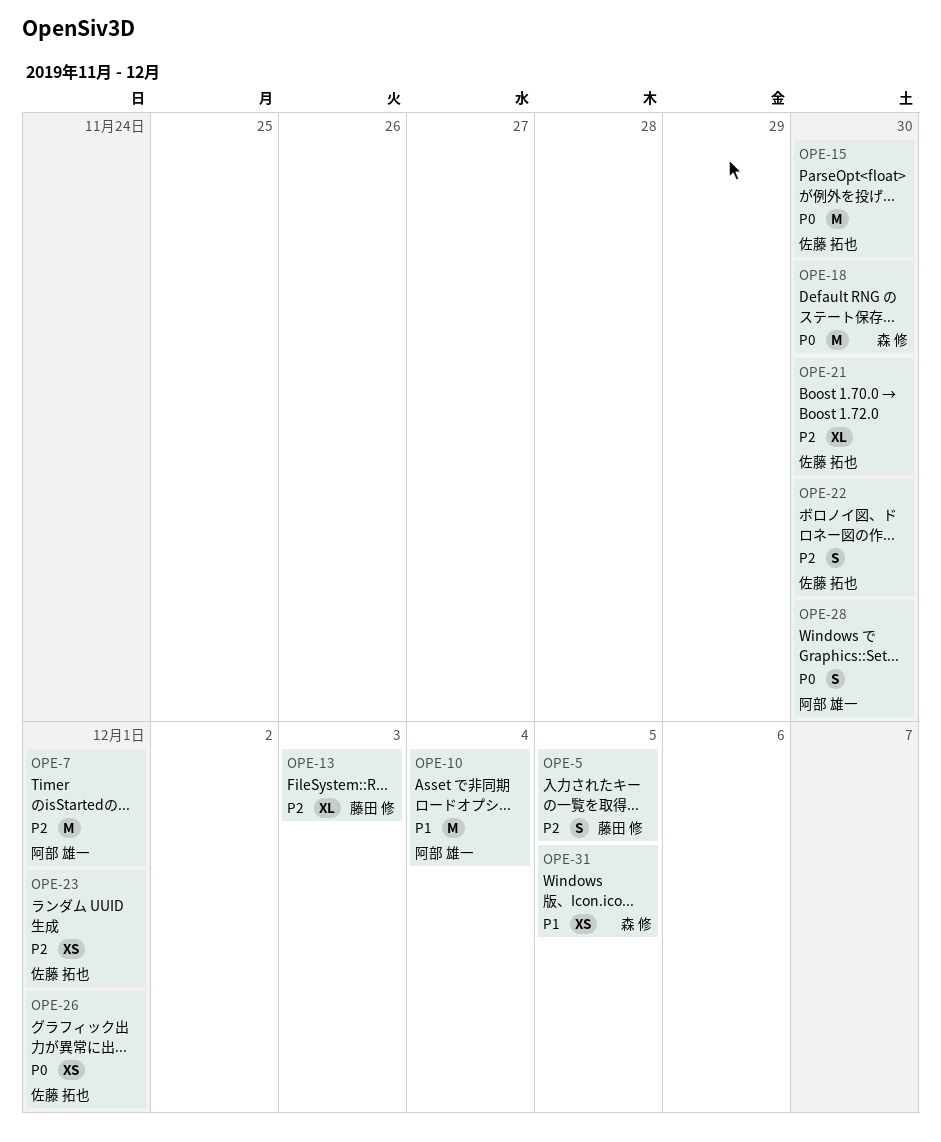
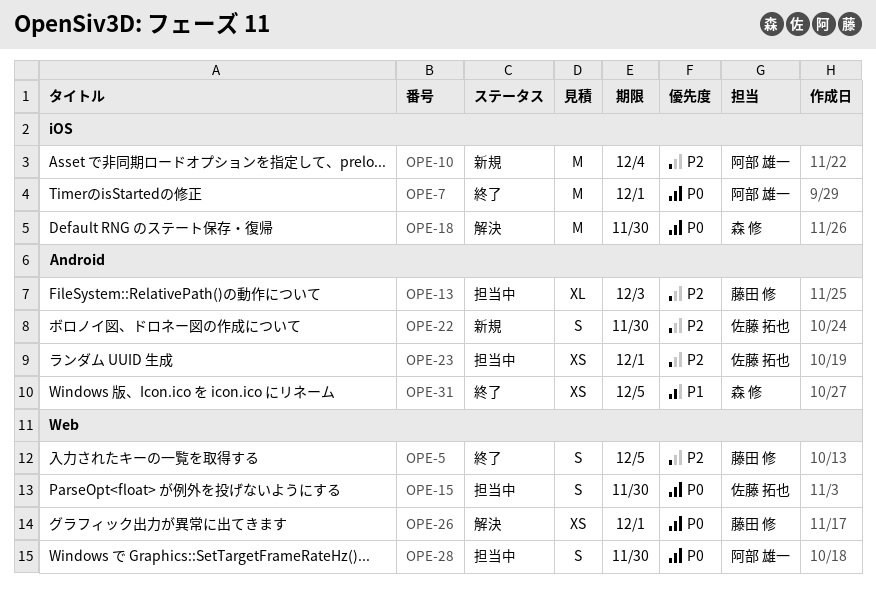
OPE-7, priority: P2 -> P0
OPE-10, priority: P1 -> P2
OPE-15, estimate: M -> S
OPE-21: present -> none
OPE-26, owner: 佐藤 拓也 -> 藤田 修

